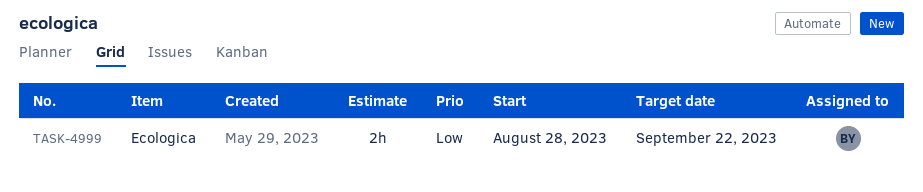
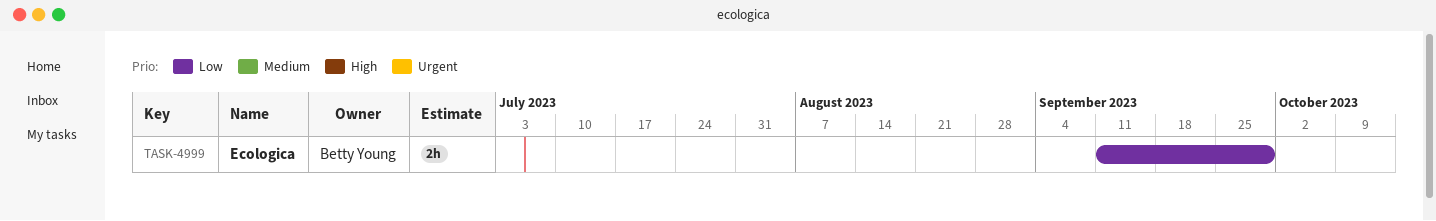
TASK-4999, start: Aug 28 -> Sep 11
TASK-4999, due: Sep 22 -> Sep 29

